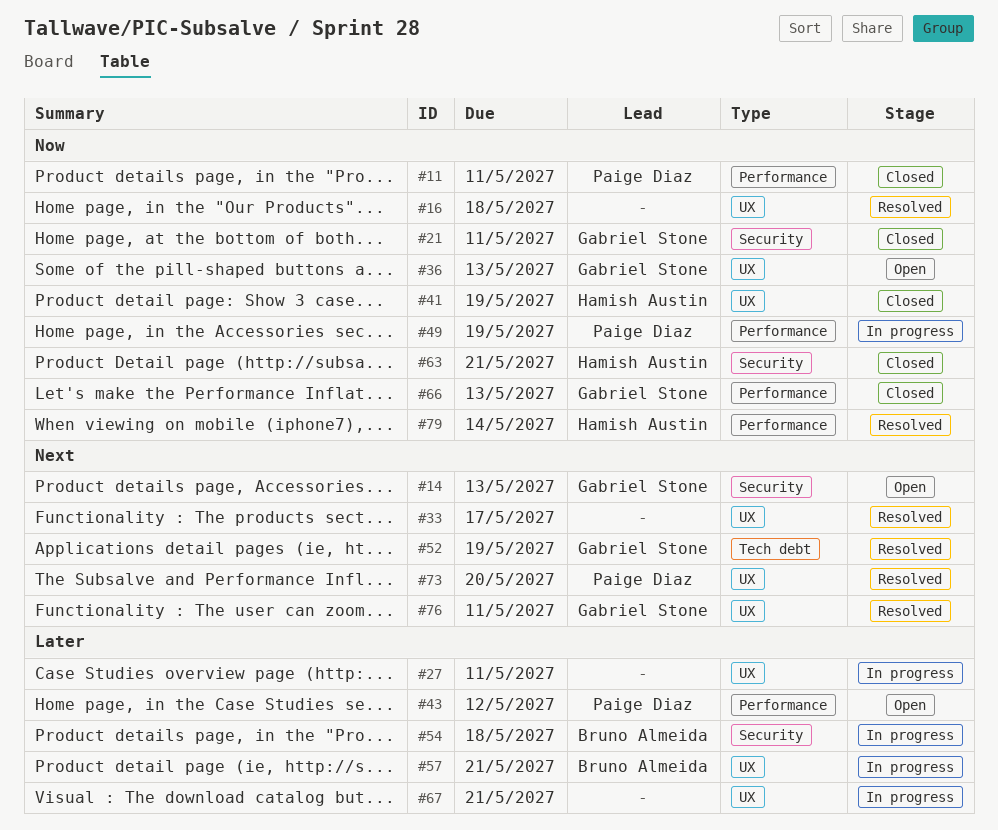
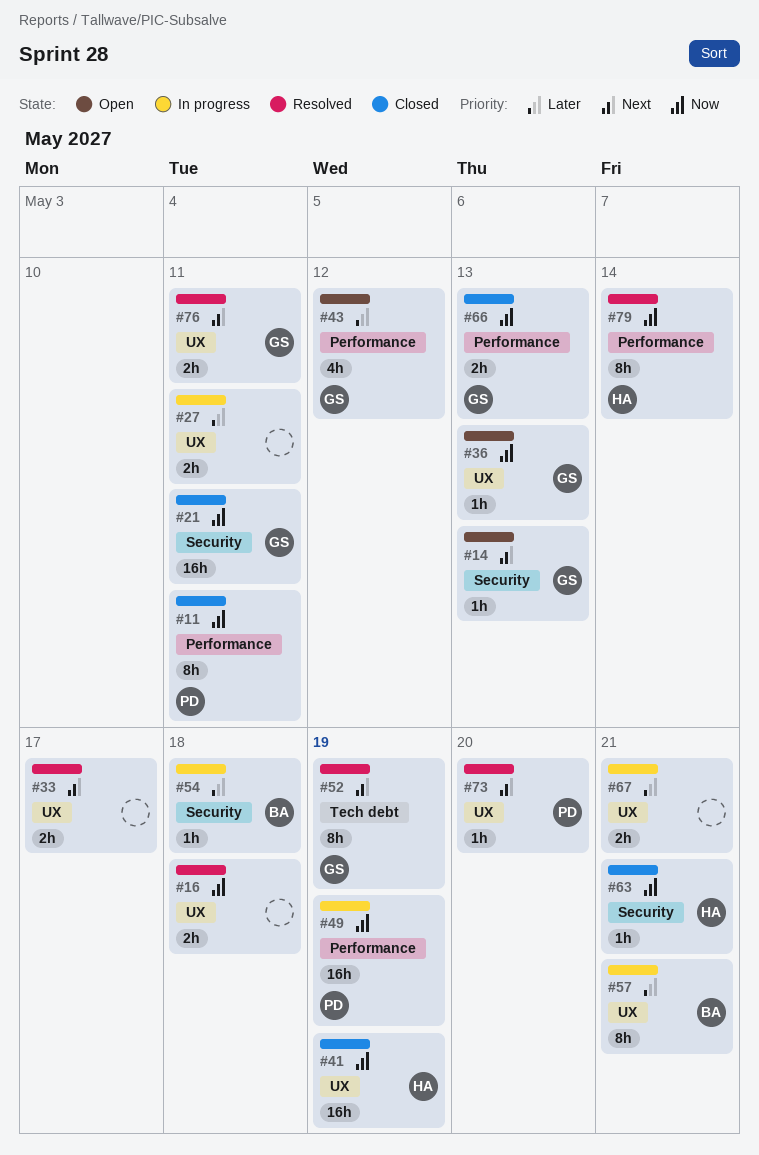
#43, owner: Paige Diaz -> Gabriel Stone

